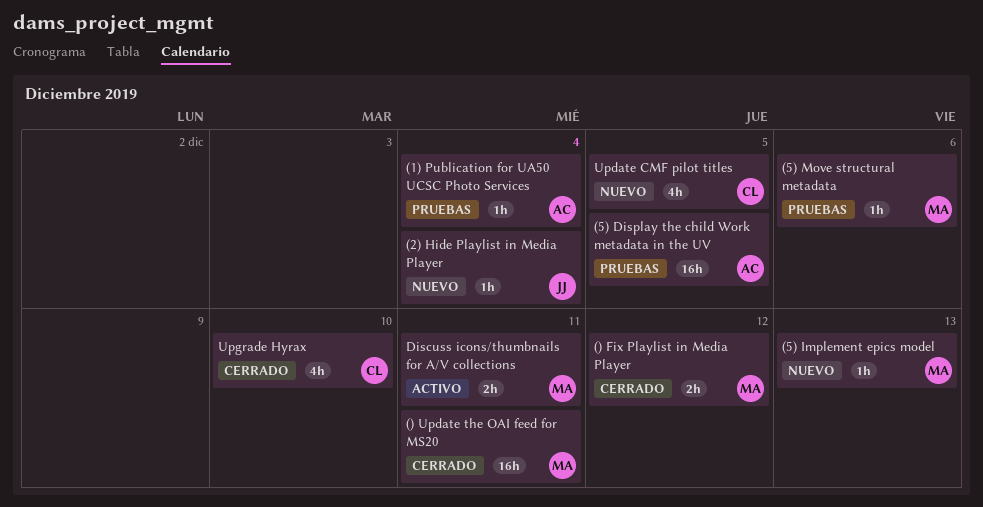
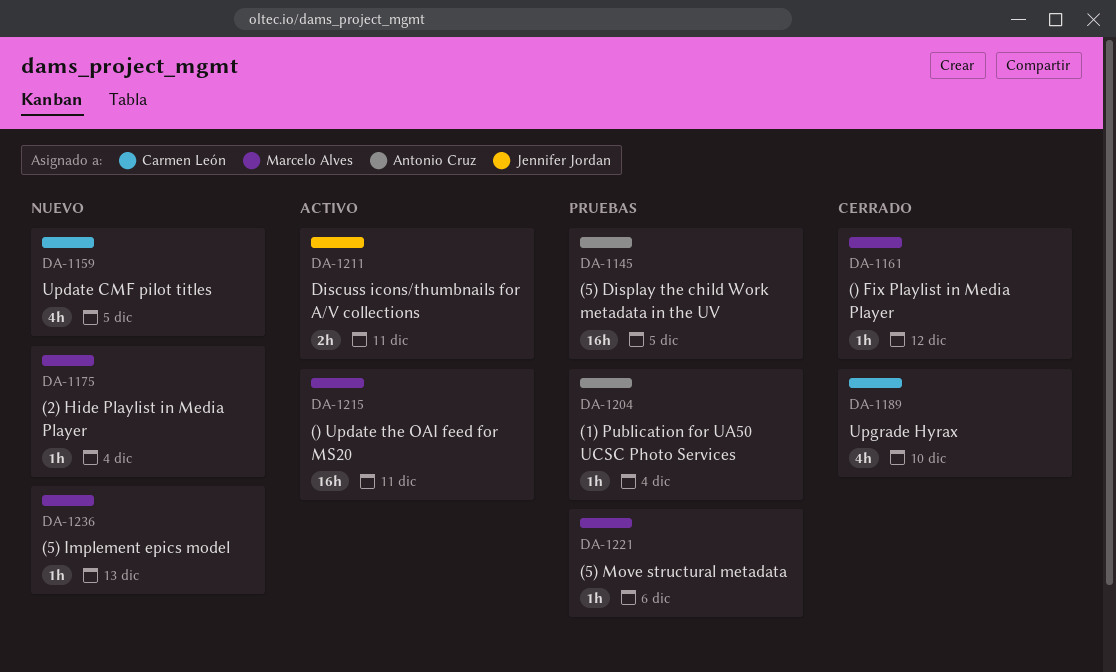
() Fix Playlist in Media Player, estimate: 2h -> 1h
() Update the OAI feed for MS20, status: Cerrado -> Activo
(2) Hide Playlist in Media Player, owner: Jennifer Jordan -> Marcelo Alves
Discuss icons/thumbnails for A/V collections, owner: Marcelo Alves -> Jennifer Jordan

